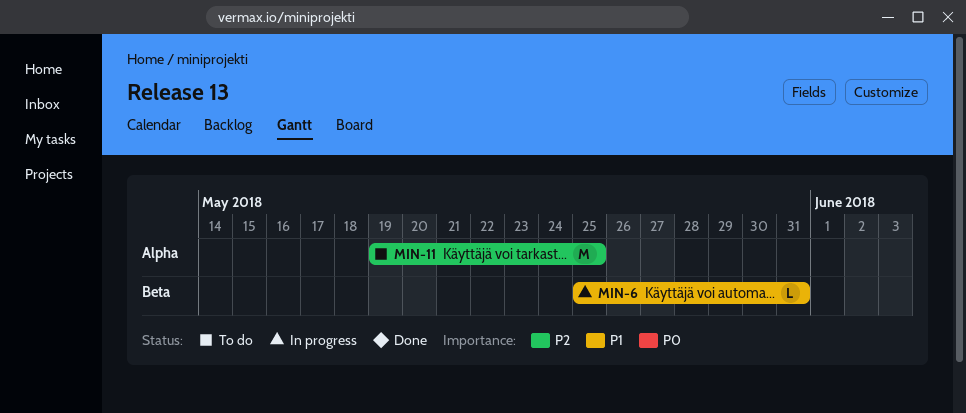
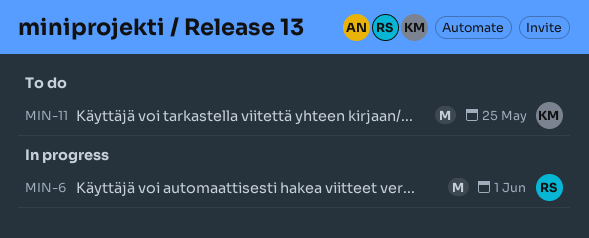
MIN-6, estimate: L -> M
MIN-6, due: May 31 -> Jun 1

